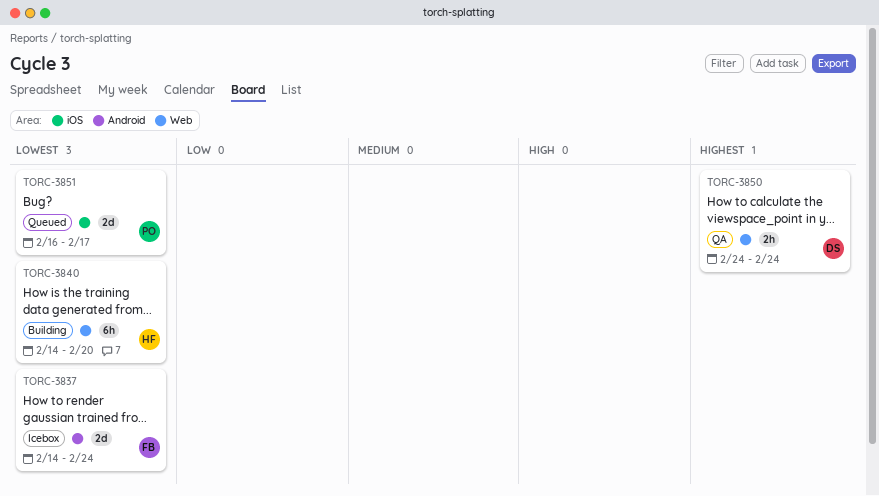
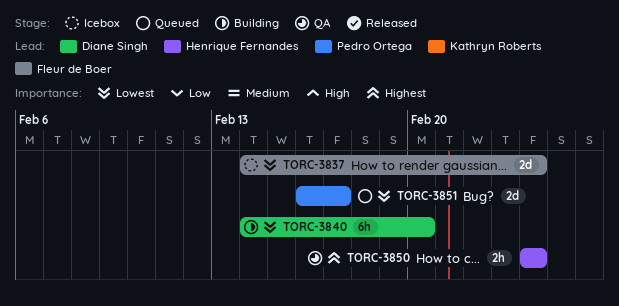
TORC-3840, owner: Henrique Fernandes -> Diane Singh
TORC-3850, owner: Diane Singh -> Henrique Fernandes

